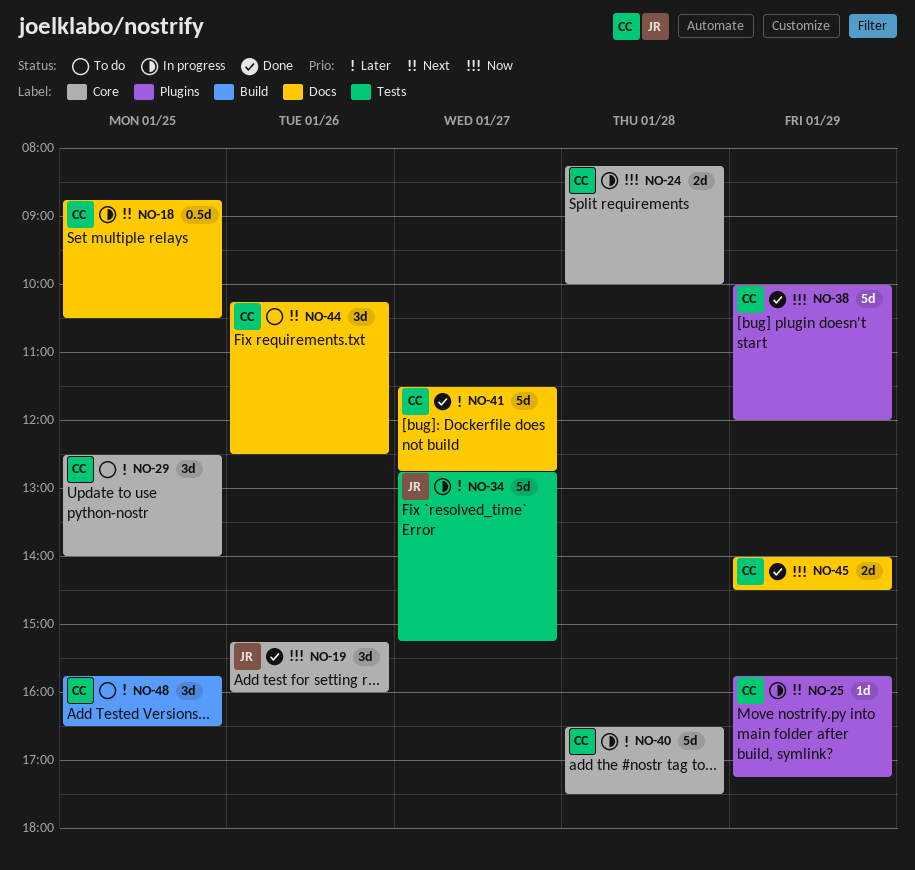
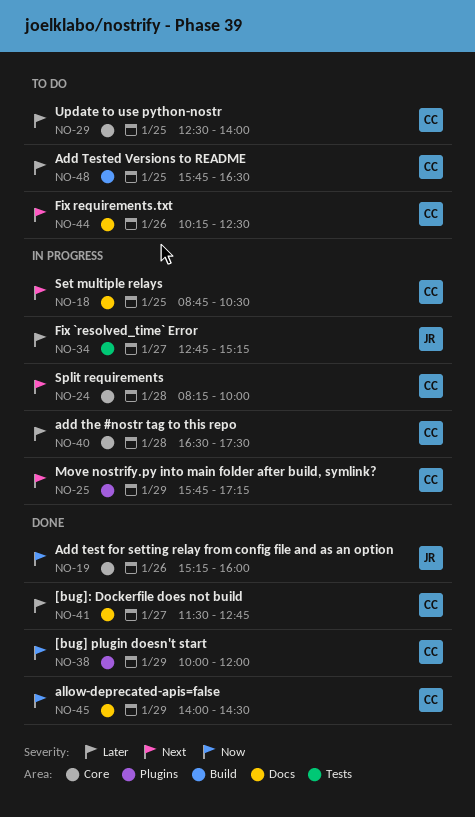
NO-24, priority: Now -> Next

